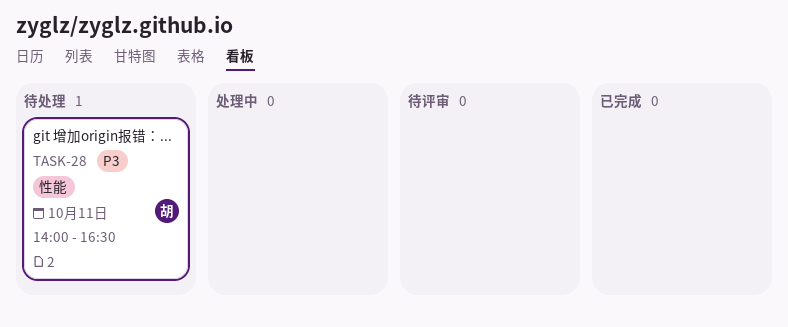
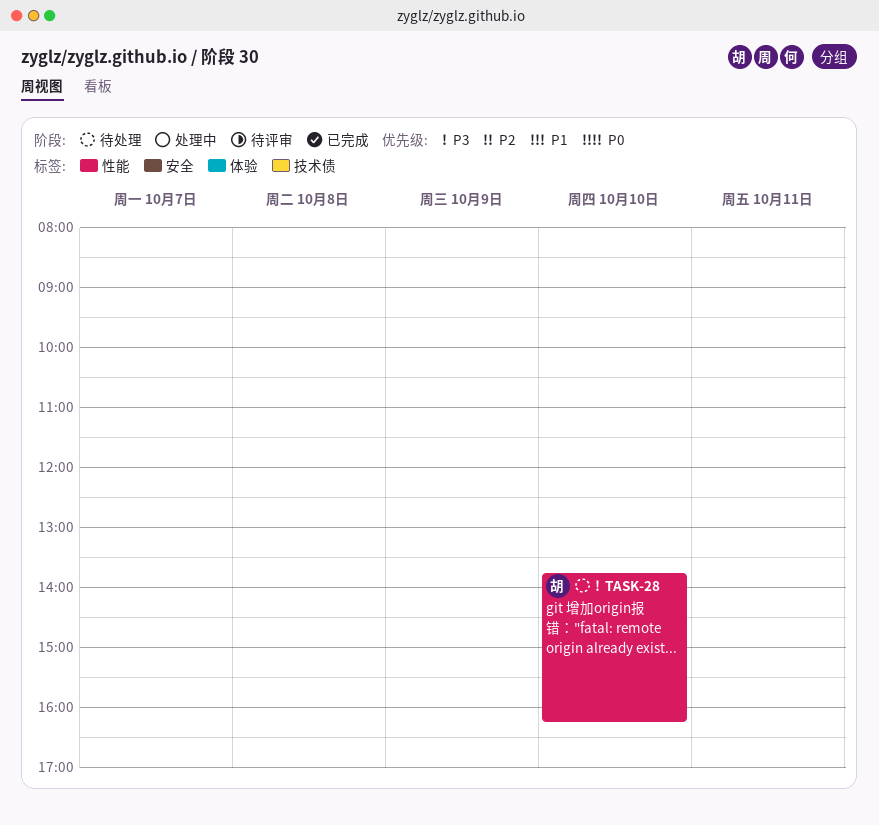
TASK-28, day: Oct 11 -> Oct 10
TASK-28, begins: 14:00 -> 13:45
TASK-28, ends: 16:30 -> 16:15

